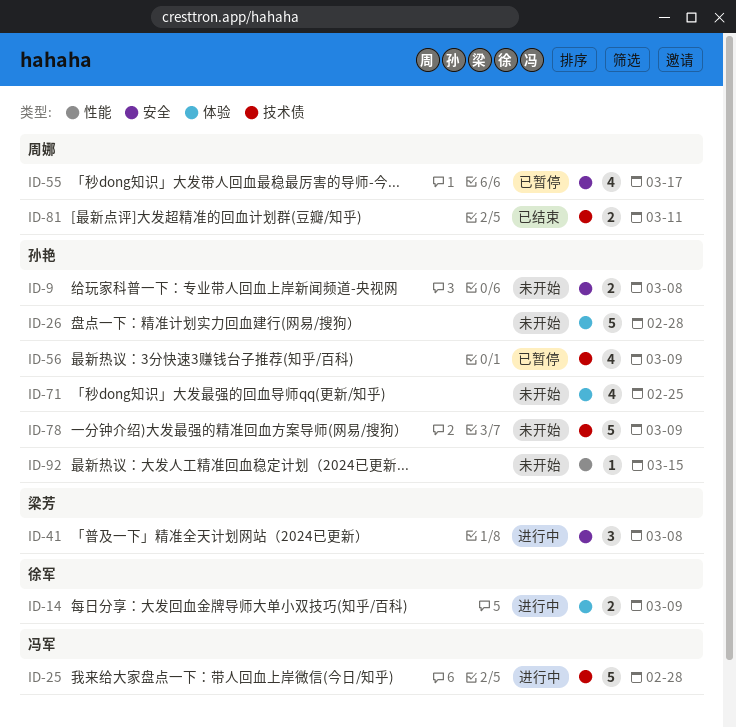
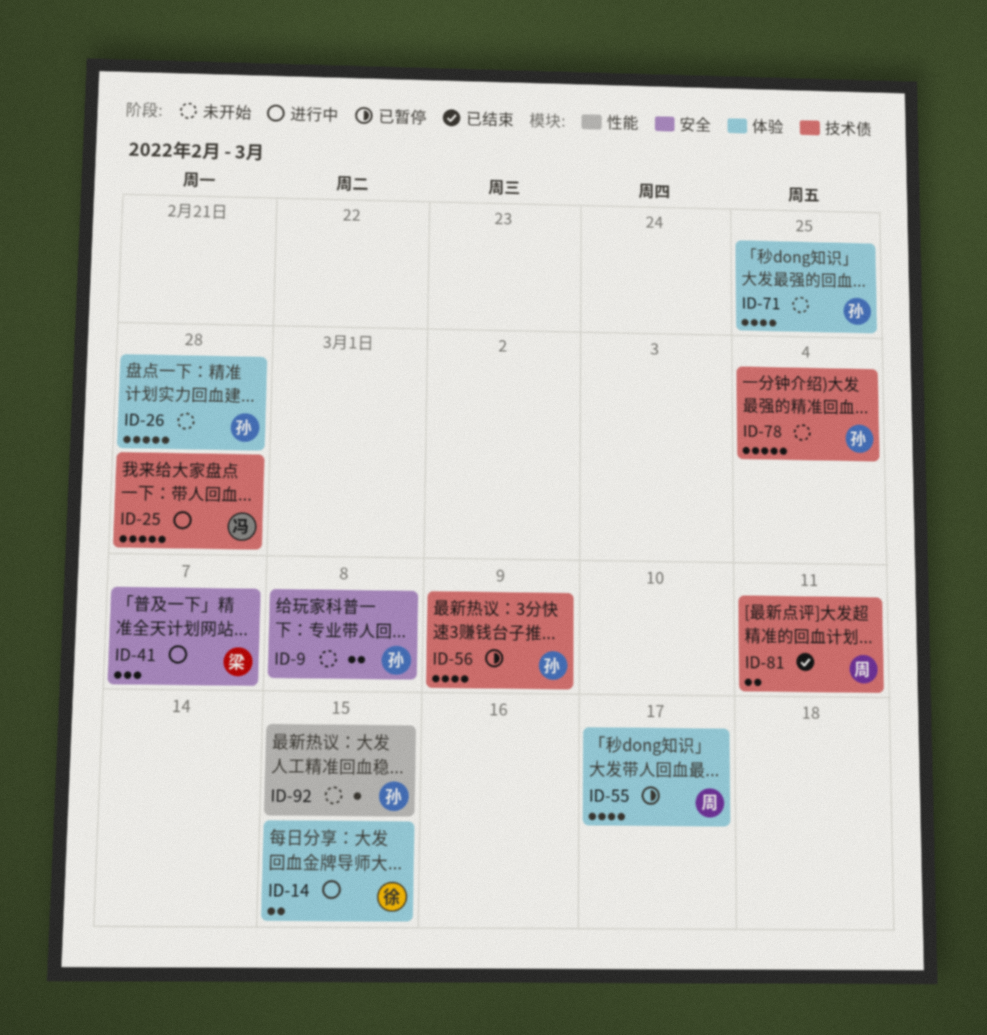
ID-14, due: Mar 9 -> Mar 15
ID-41, due: Mar 8 -> Mar 7
ID-55, label: 安全 -> 体验
ID-78, due: Mar 9 -> Mar 4

